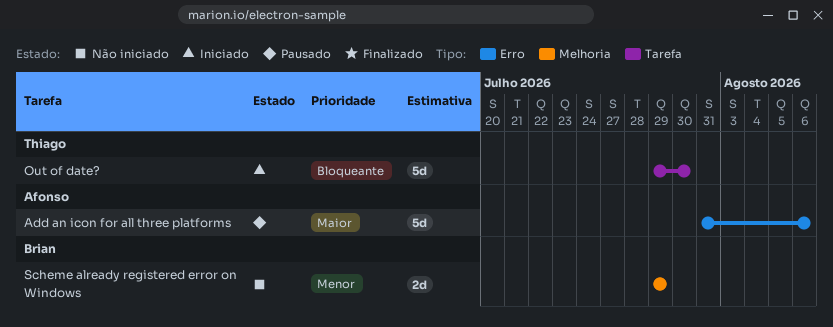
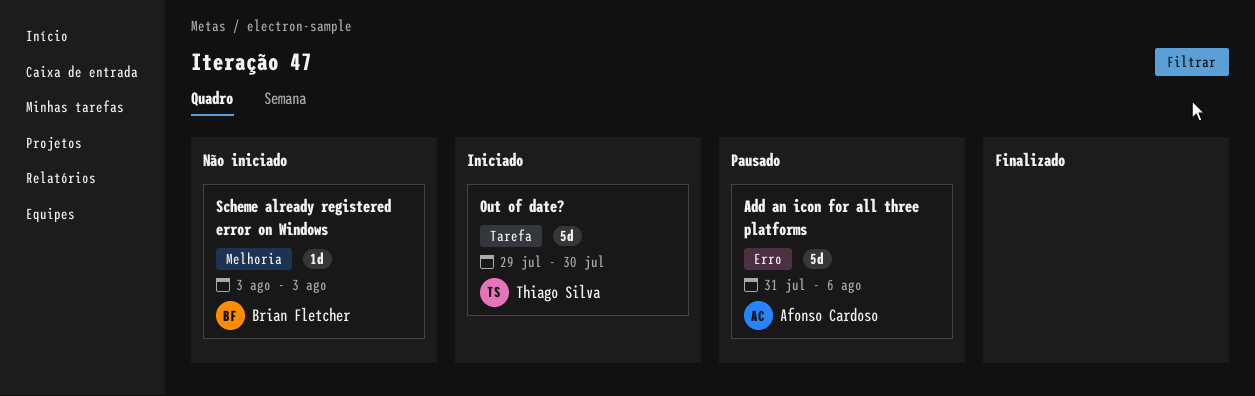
Scheme already registered error on Windows, estimate: 2d -> 1d
Scheme already registered error on Windows, start: Jul 29 -> Aug 3
Scheme already registered error on Windows, due: Jul 29 -> Aug 3

